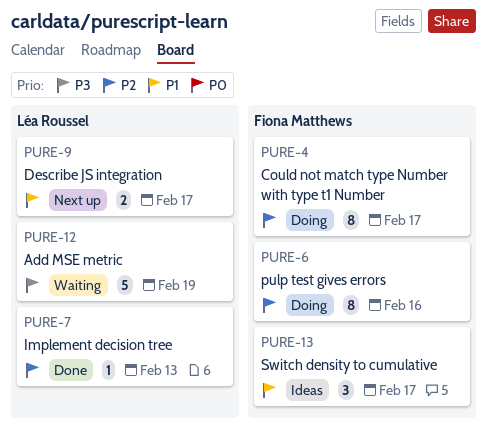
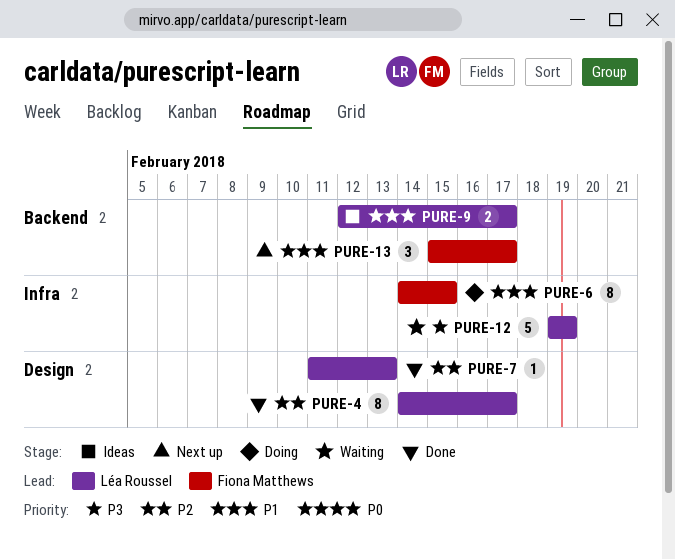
PURE-4, status: Doing -> Done
PURE-4, owner: Fiona Matthews -> Léa Roussel
PURE-6, priority: P2 -> P1
PURE-6, due: Feb 16 -> Feb 15
PURE-9, status: Next up -> Ideas
PURE-13, status: Ideas -> Next up

